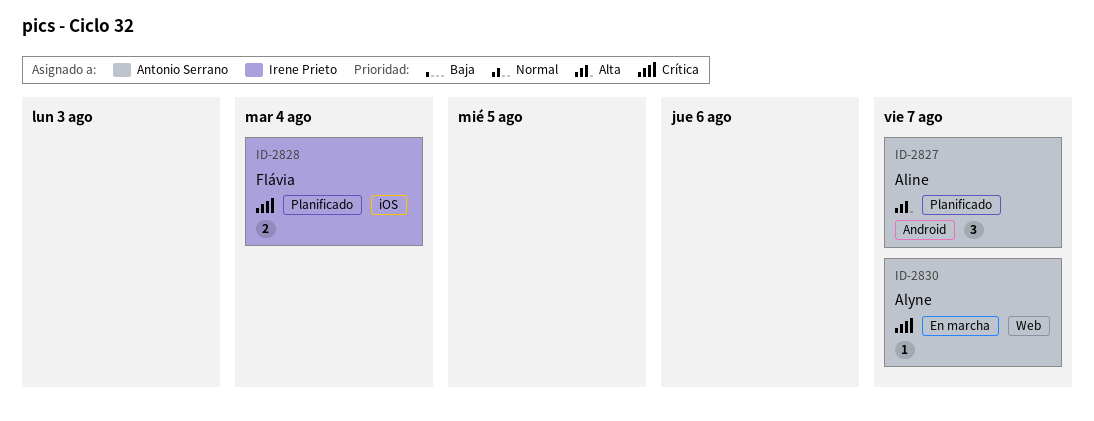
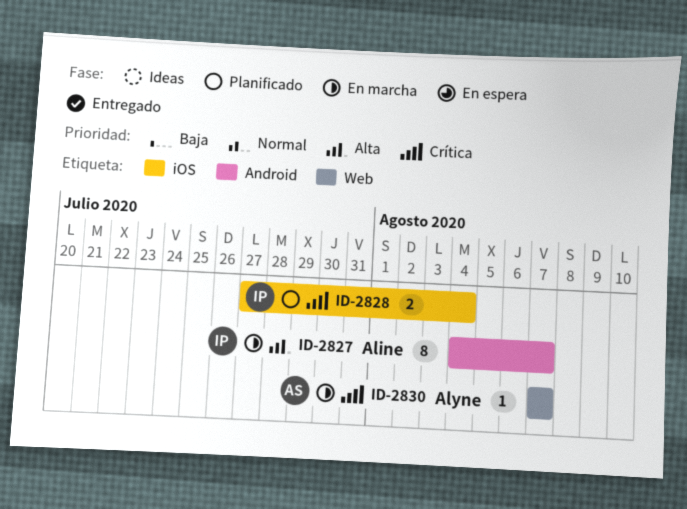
ID-2827, status: Planificado -> En marcha
ID-2827, owner: Antonio Serrano -> Irene Prieto
ID-2827, estimate: 3 -> 8

